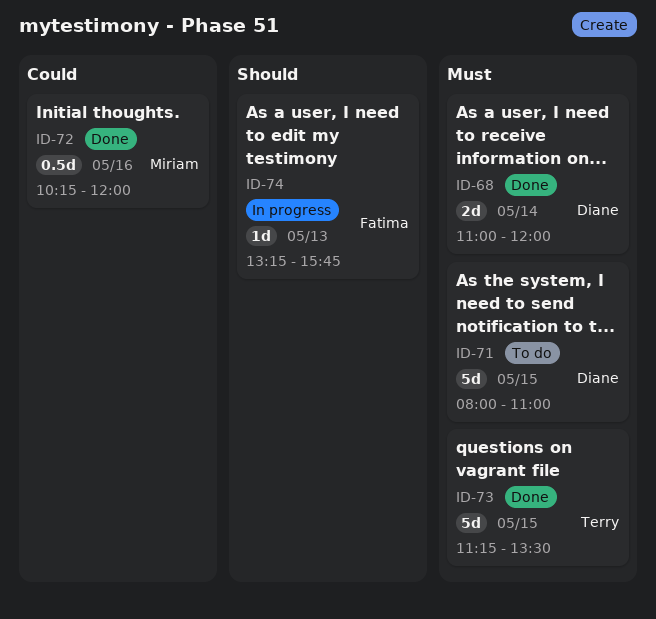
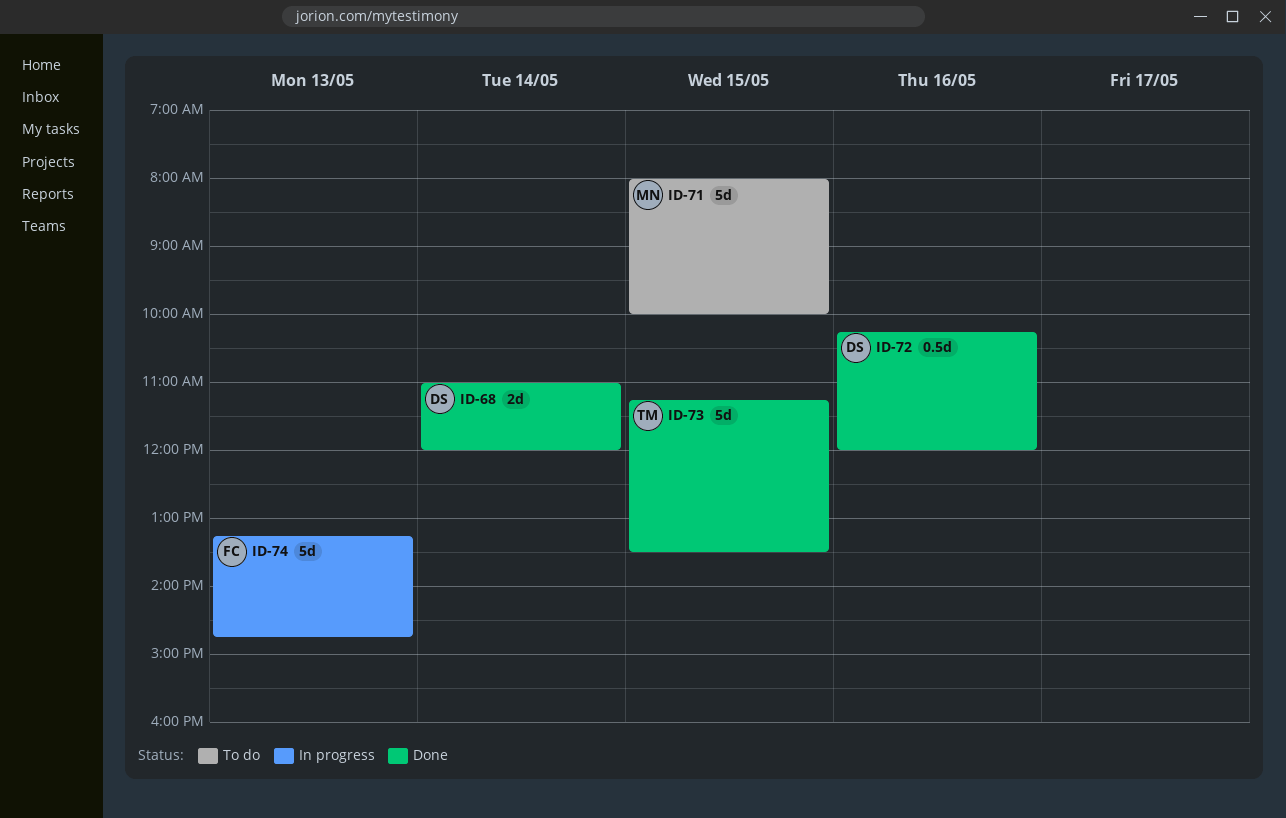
ID-71, owner: Diane -> Miriam
ID-71, ends: 11:00 -> 10:00
ID-72, owner: Miriam -> Diane
ID-74, estimate: 1d -> 5d
ID-74, ends: 15:45 -> 14:45

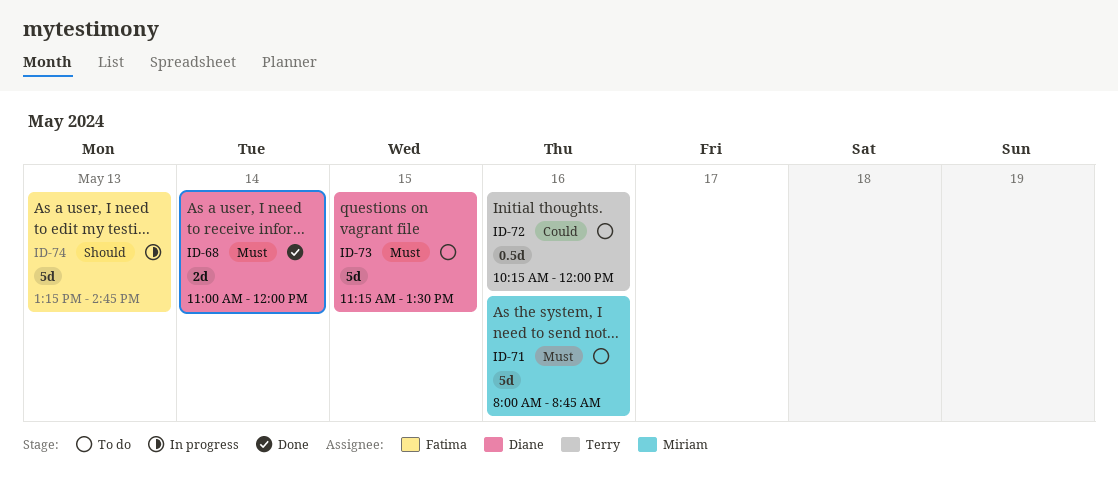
ID-71, day: May 15 -> May 16
ID-71, ends: 10:00 -> 08:45
ID-72, status: Done -> To do
ID-72, owner: Diane -> Terry
ID-73, status: Done -> To do
ID-73, owner: Terry -> Diane

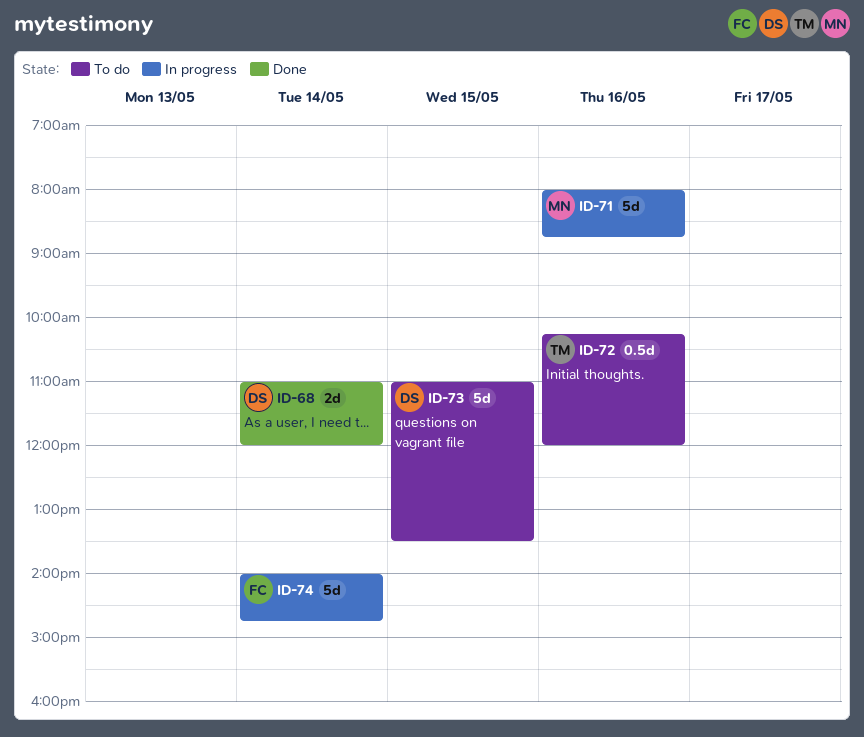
ID-71, status: To do -> In progress
ID-73, begins: 11:15 -> 11:00
ID-74, day: May 13 -> May 14
ID-74, begins: 13:15 -> 14:00

